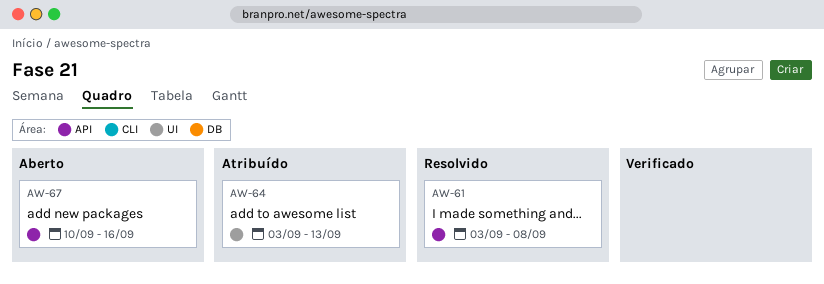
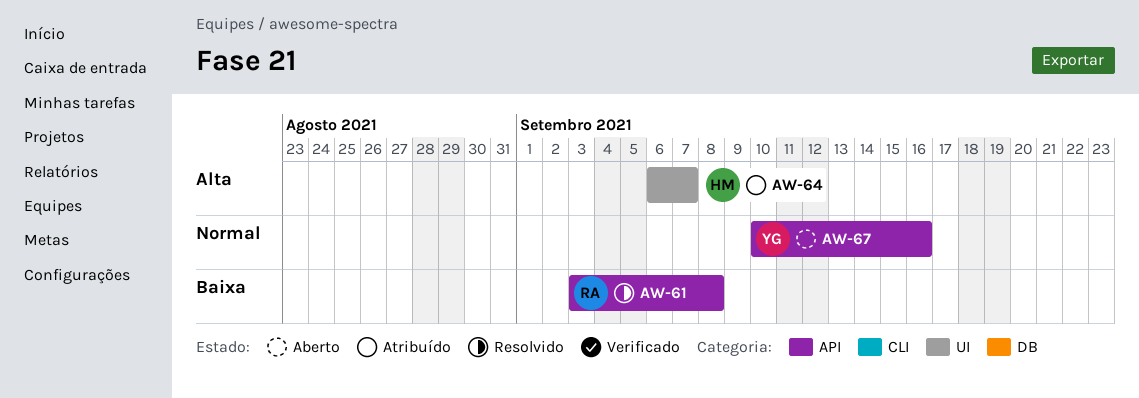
AW-64, start: Sep 3 -> Sep 6
AW-64, due: Sep 13 -> Sep 7

